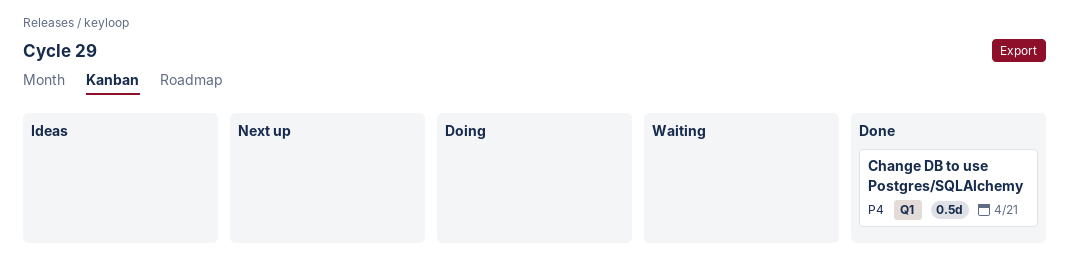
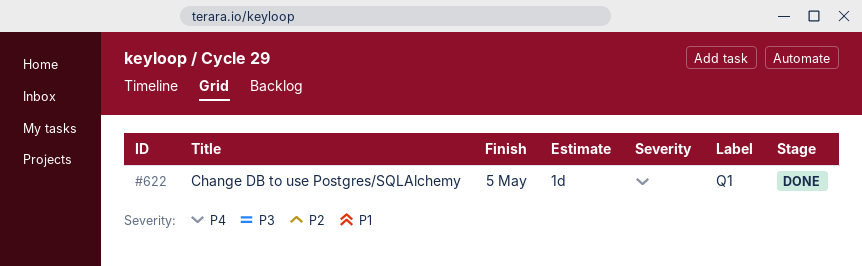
Change DB to use Postgres/SQLAlchemy, estimate: 0.5d -> 1d
Change DB to use Postgres/SQLAlchemy, due: Apr 21 -> May 5

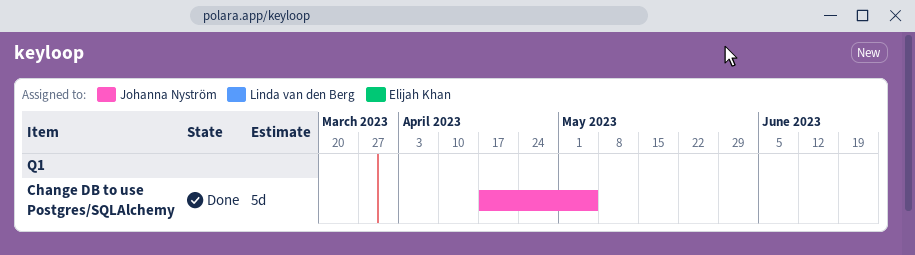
Change DB to use Postgres/SQLAlchemy, estimate: 1d -> 5d

